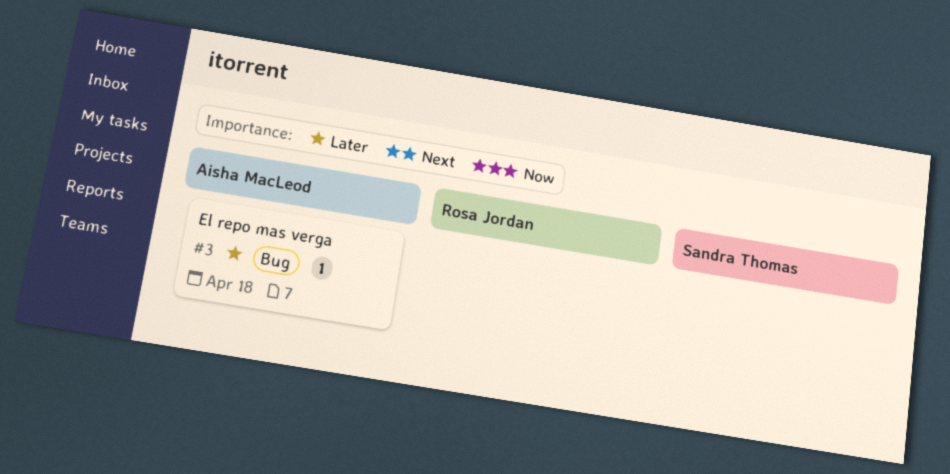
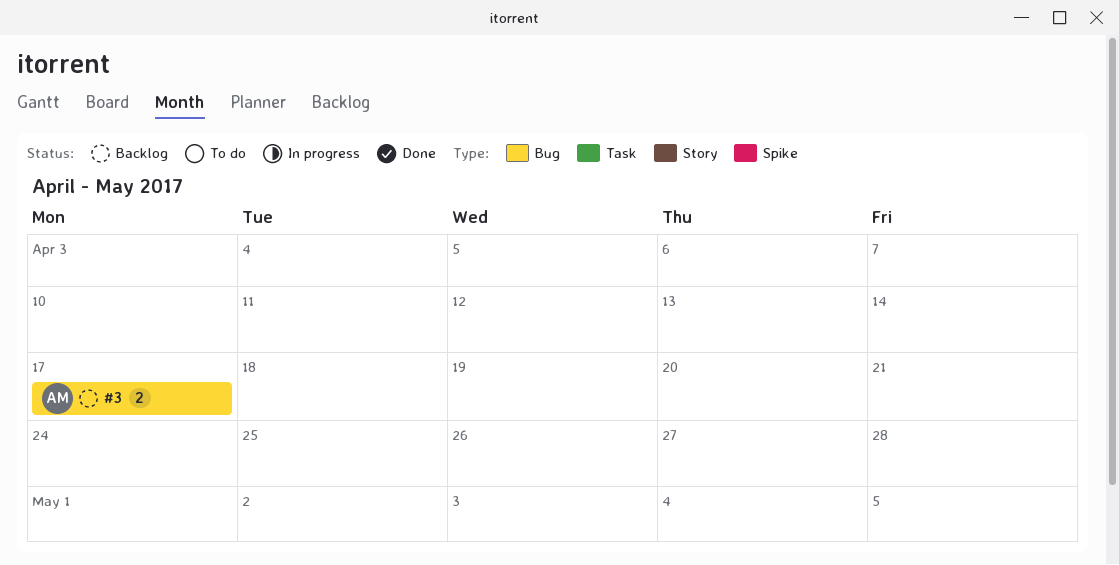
#3, estimate: 1 -> 2
#3, due: Apr 18 -> Apr 17

